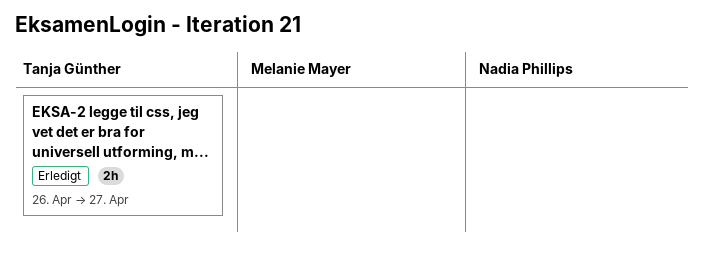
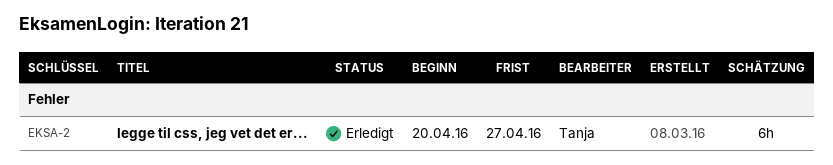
EKSA-2, estimate: 2h -> 6h
EKSA-2, start: Apr 26 -> Apr 20

